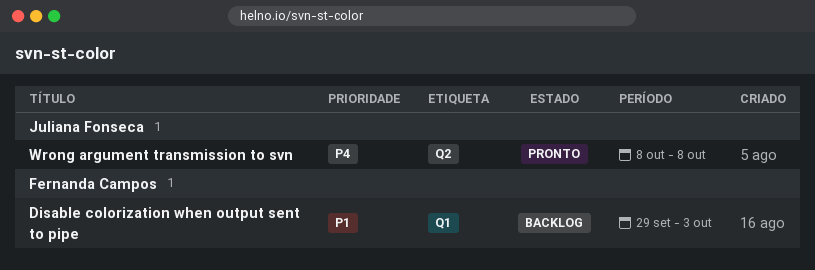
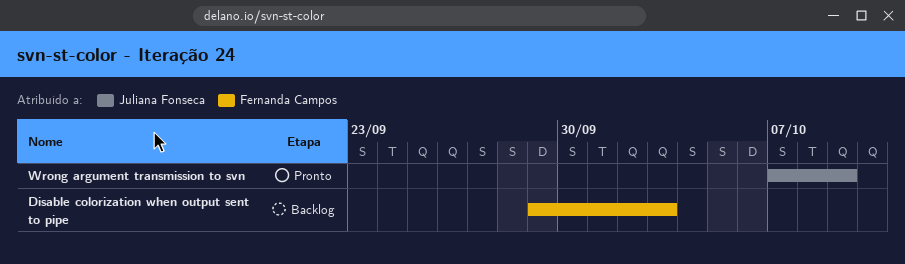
Wrong argument transmission to svn, start: Oct 8 -> Oct 7
Wrong argument transmission to svn, due: Oct 8 -> Oct 9

